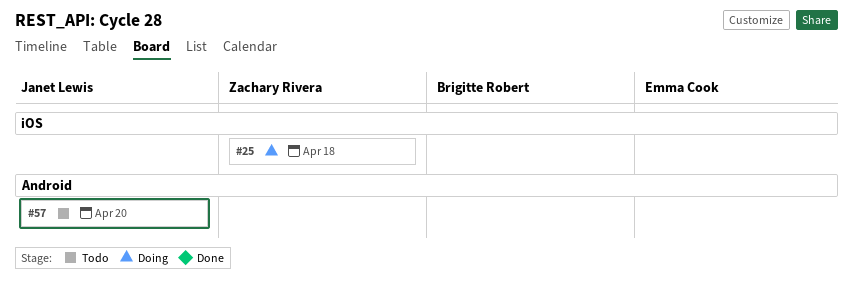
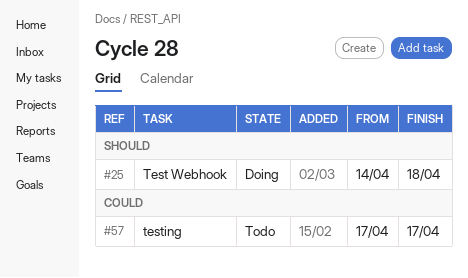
#57, due: Apr 20 -> Apr 17

